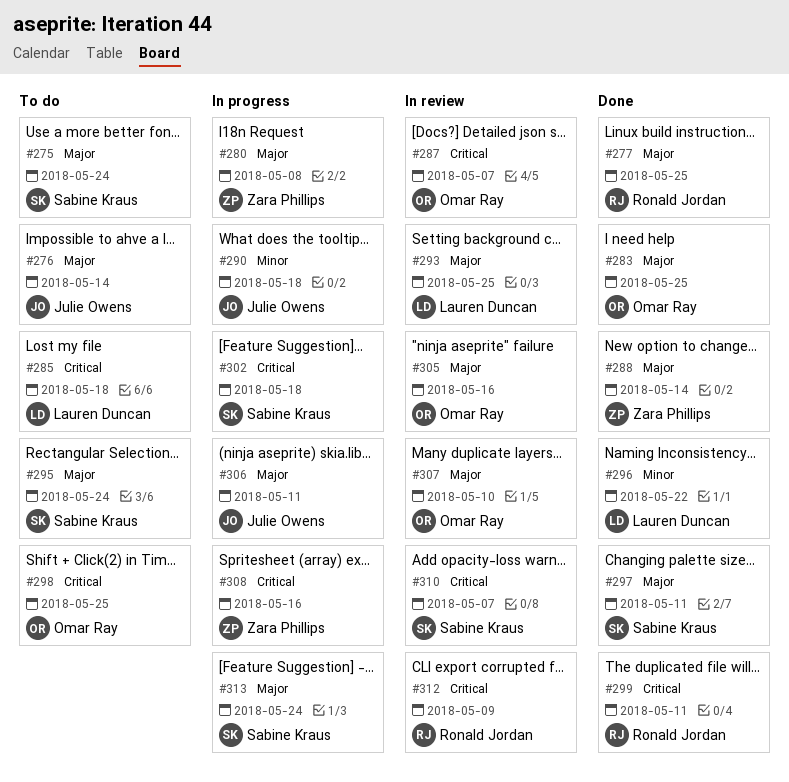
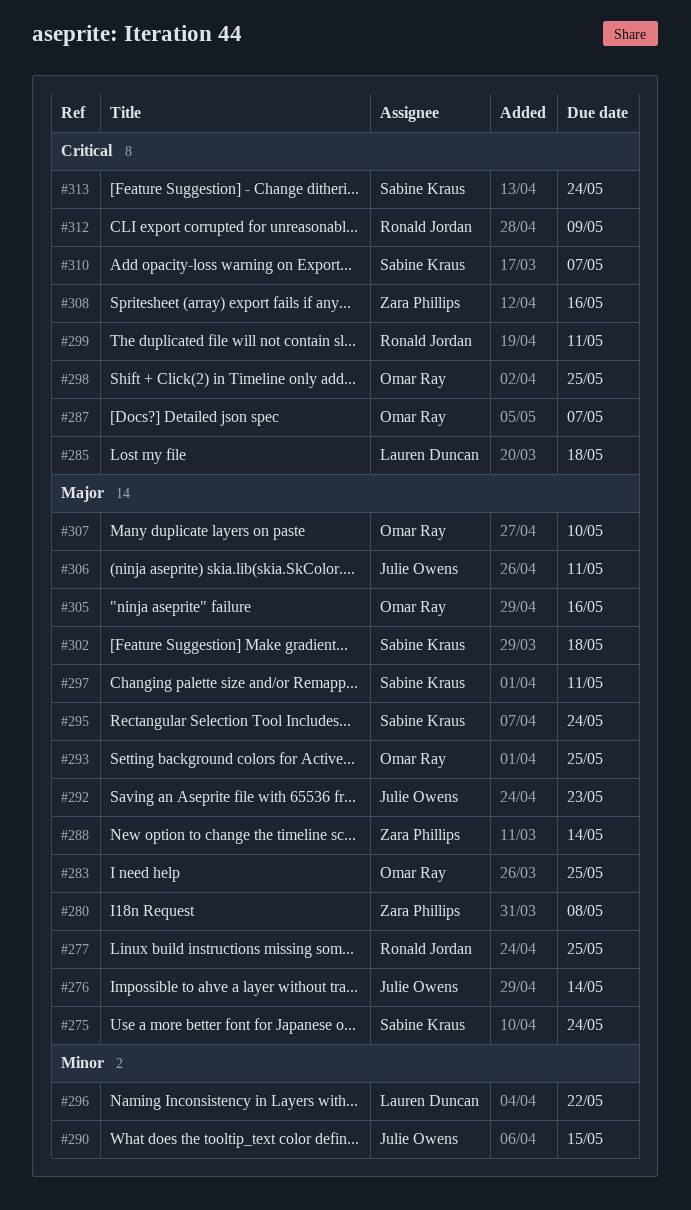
#290, due: May 18 -> May 15
#292: none -> present
#293, owner: Lauren Duncan -> Omar Ray
#302, priority: Critical -> Major
#313, priority: Major -> Critical

